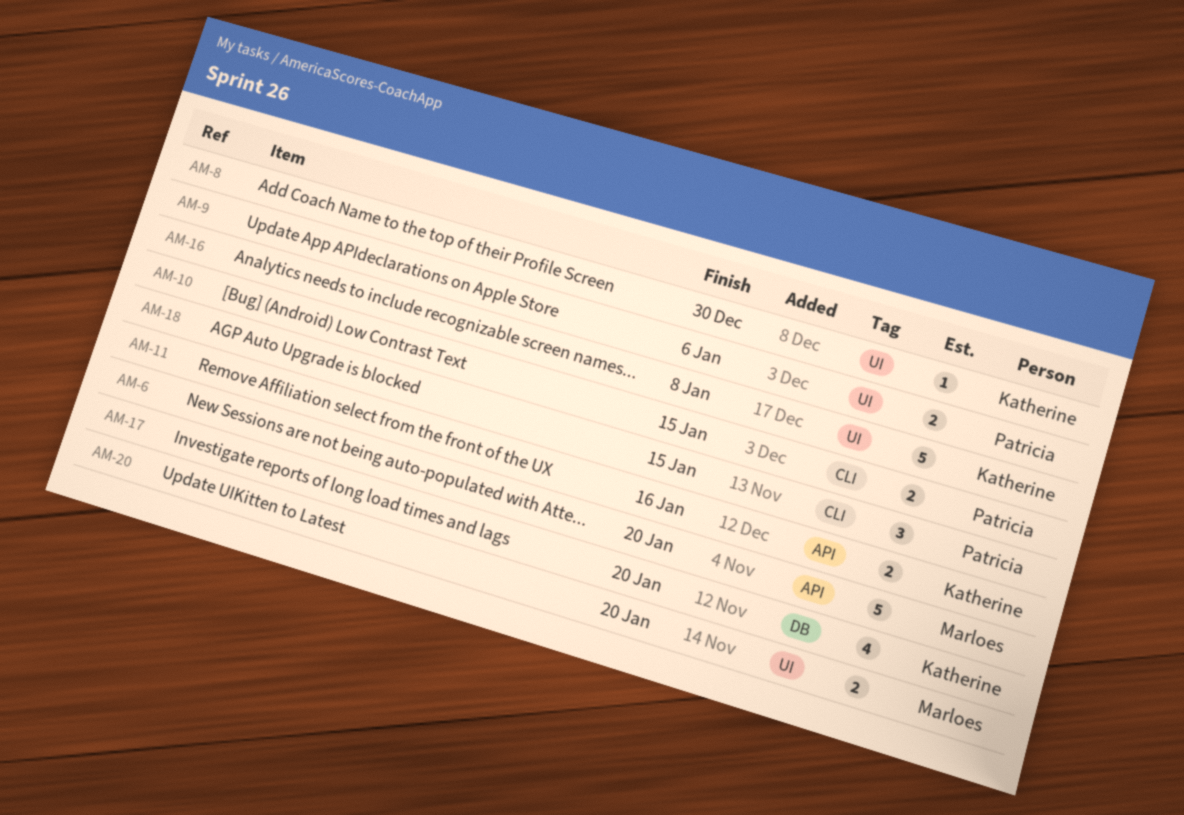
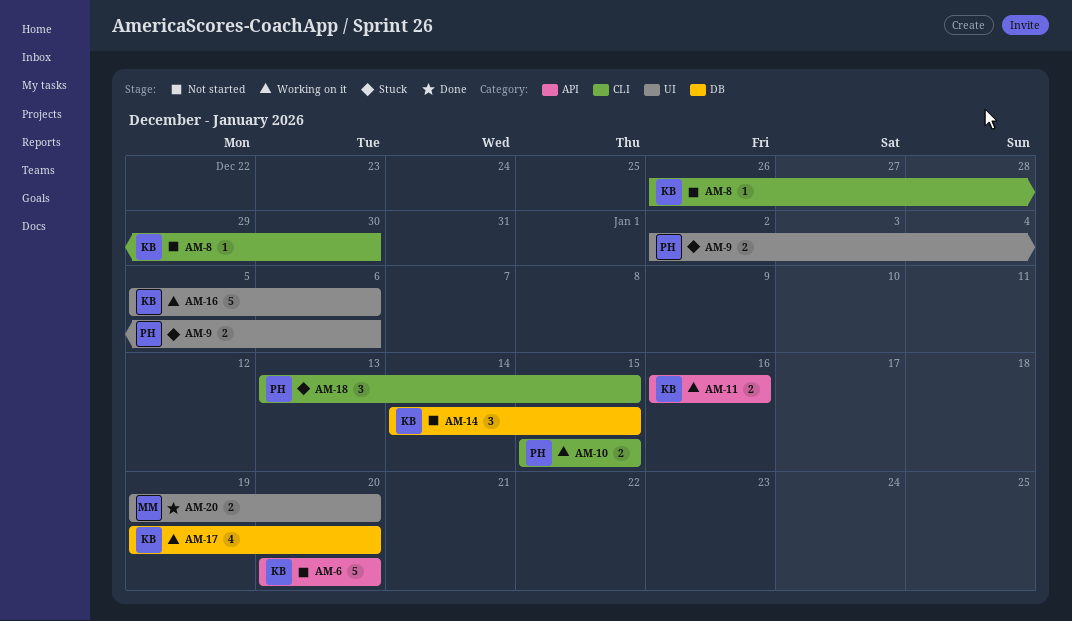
AM-6, owner: Marloes -> Katherine
AM-8, label: UI -> CLI
AM-14: none -> present
AM-16, due: Jan 8 -> Jan 6

